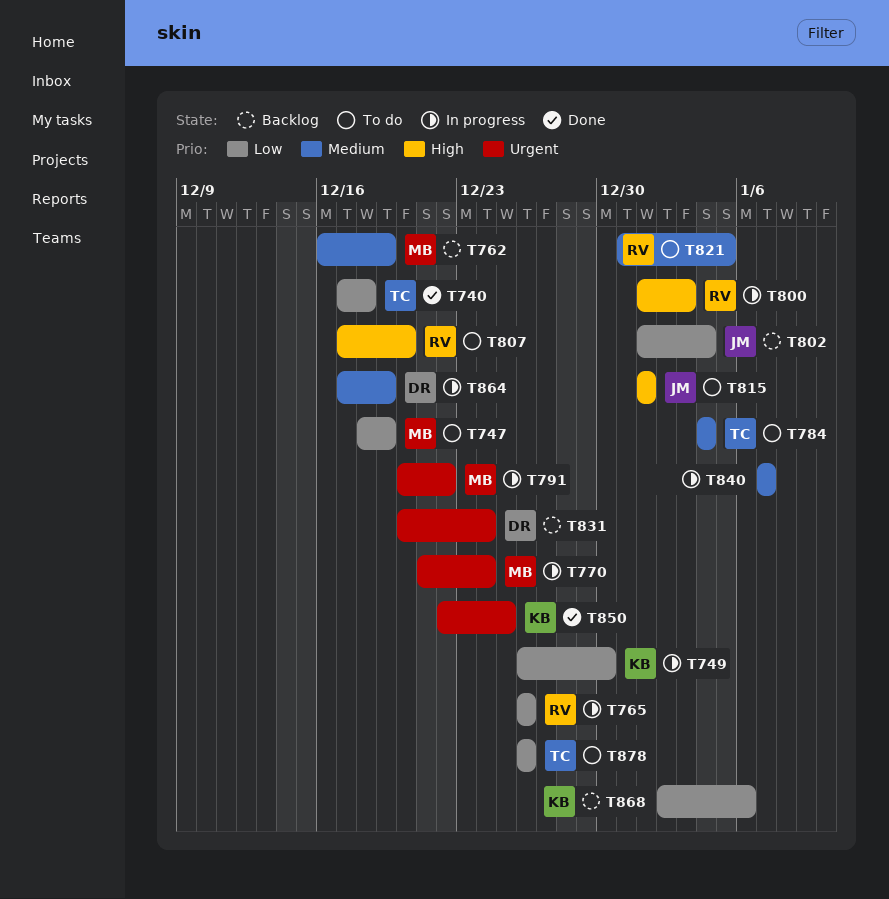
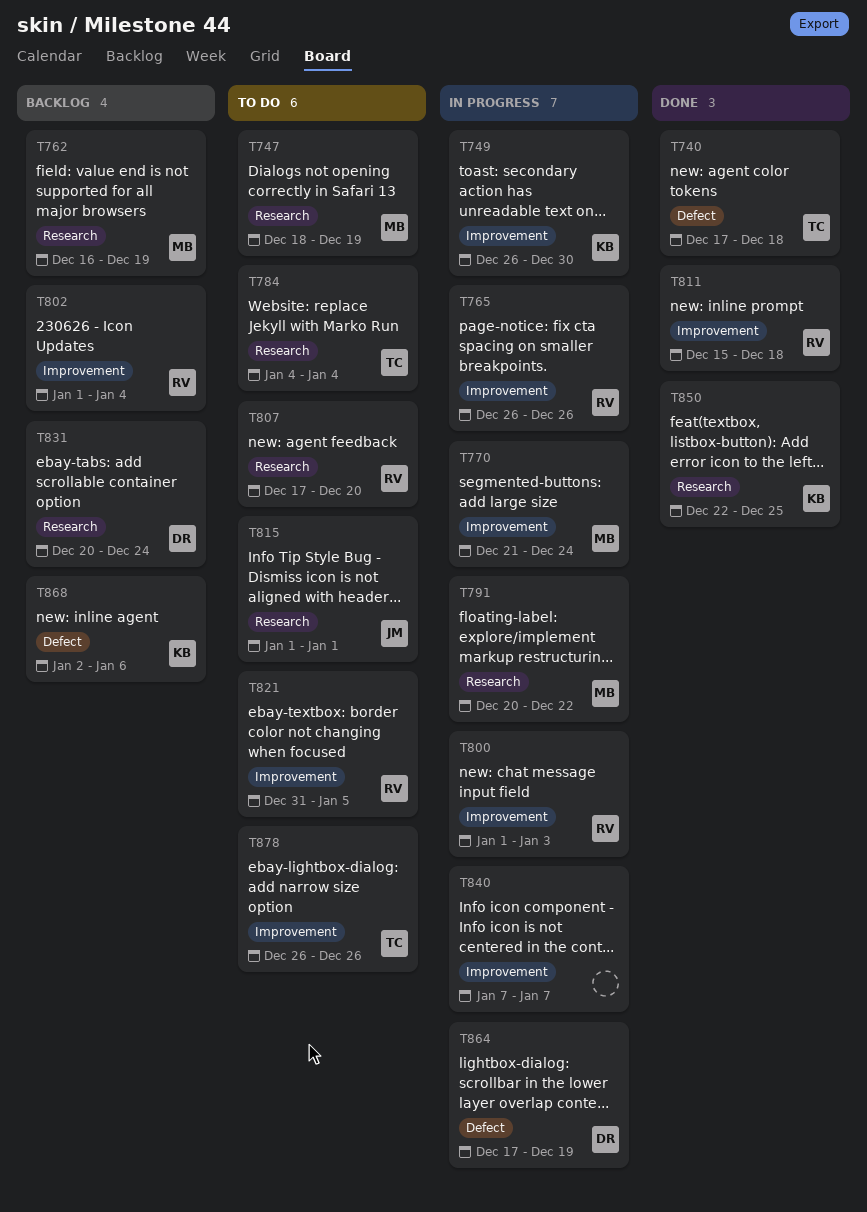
T802, owner: JM -> RV
T811: none -> present

